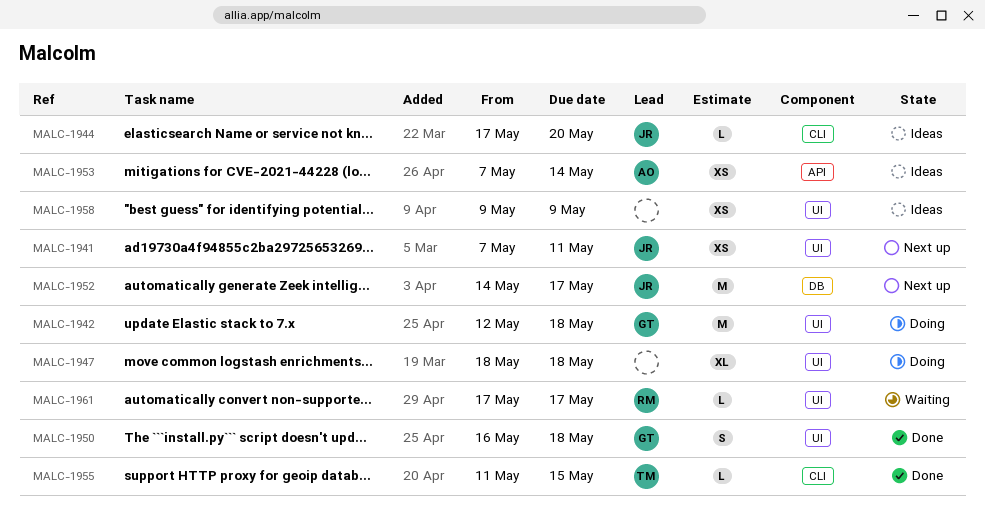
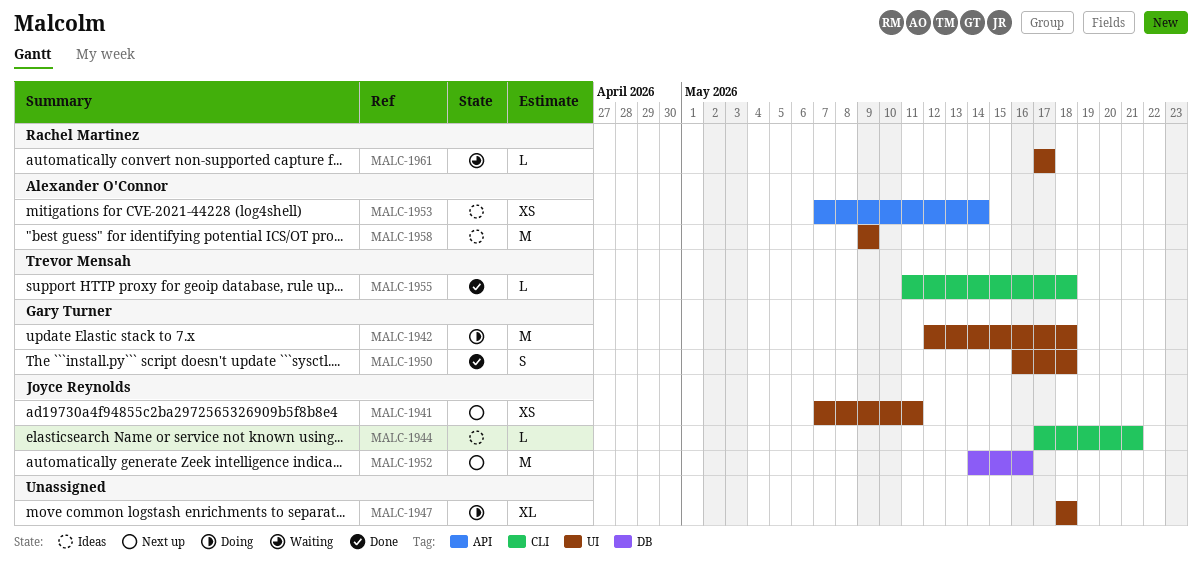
MALC-1944, due: May 20 -> May 21
MALC-1952, due: May 17 -> May 16
MALC-1955, due: May 15 -> May 18
MALC-1958, owner: none -> Alexander O'Connor
MALC-1958, estimate: XS -> M

